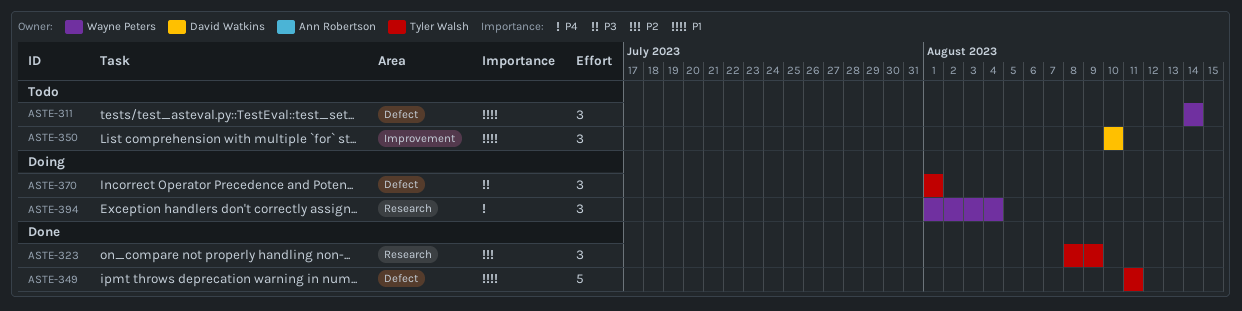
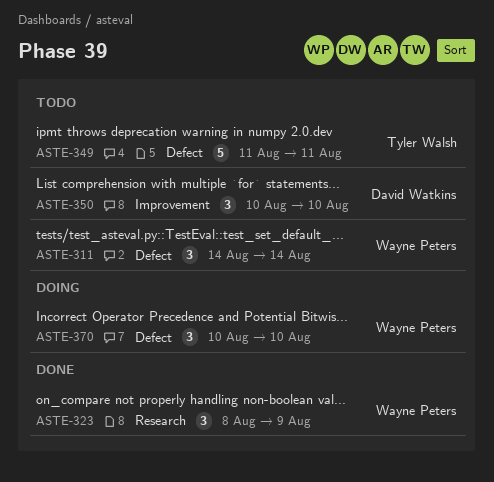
ASTE-323, owner: Tyler Walsh -> Wayne Peters
ASTE-349, status: Done -> Todo
ASTE-370, owner: Tyler Walsh -> Wayne Peters
ASTE-370, start: Aug 1 -> Aug 10
ASTE-370, due: Aug 1 -> Aug 10
ASTE-394: present -> none

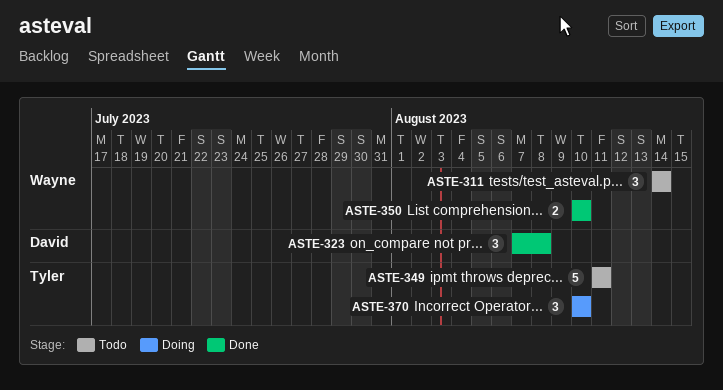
ASTE-323, owner: Wayne Peters -> David Watkins
ASTE-323, start: Aug 8 -> Aug 7
ASTE-323, due: Aug 9 -> Aug 8
ASTE-350, status: Todo -> Done
ASTE-350, owner: David Watkins -> Wayne Peters
ASTE-350, estimate: 3 -> 2
ASTE-370, owner: Wayne Peters -> Tyler Walsh

